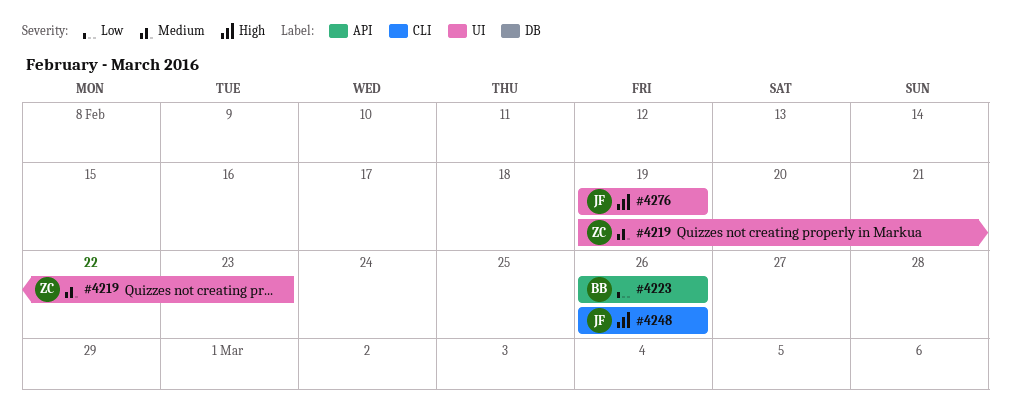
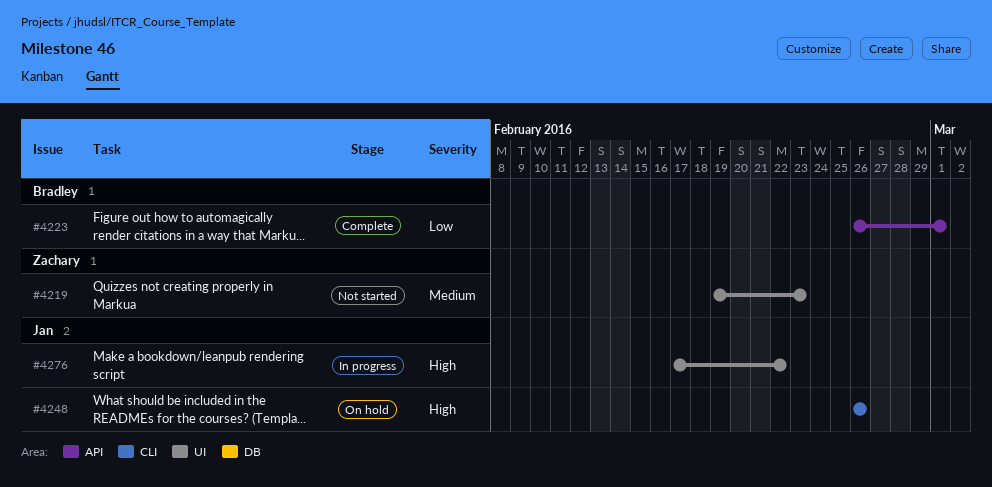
#4223, due: Feb 26 -> Mar 1
#4276, start: Feb 19 -> Feb 17
#4276, due: Feb 19 -> Feb 22

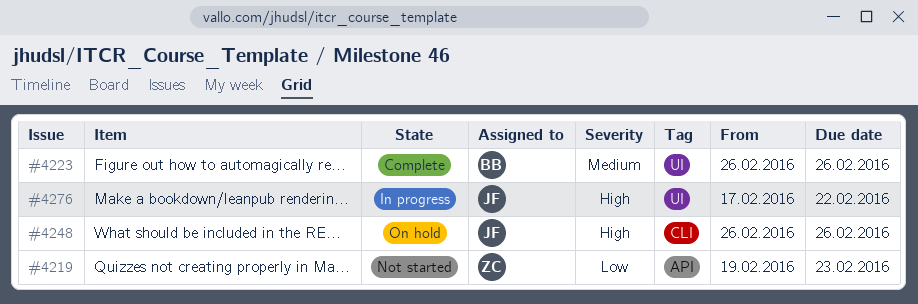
#4219, priority: Medium -> Low
#4219, label: UI -> API
#4223, priority: Low -> Medium
#4223, label: API -> UI
#4223, due: Mar 1 -> Feb 26

